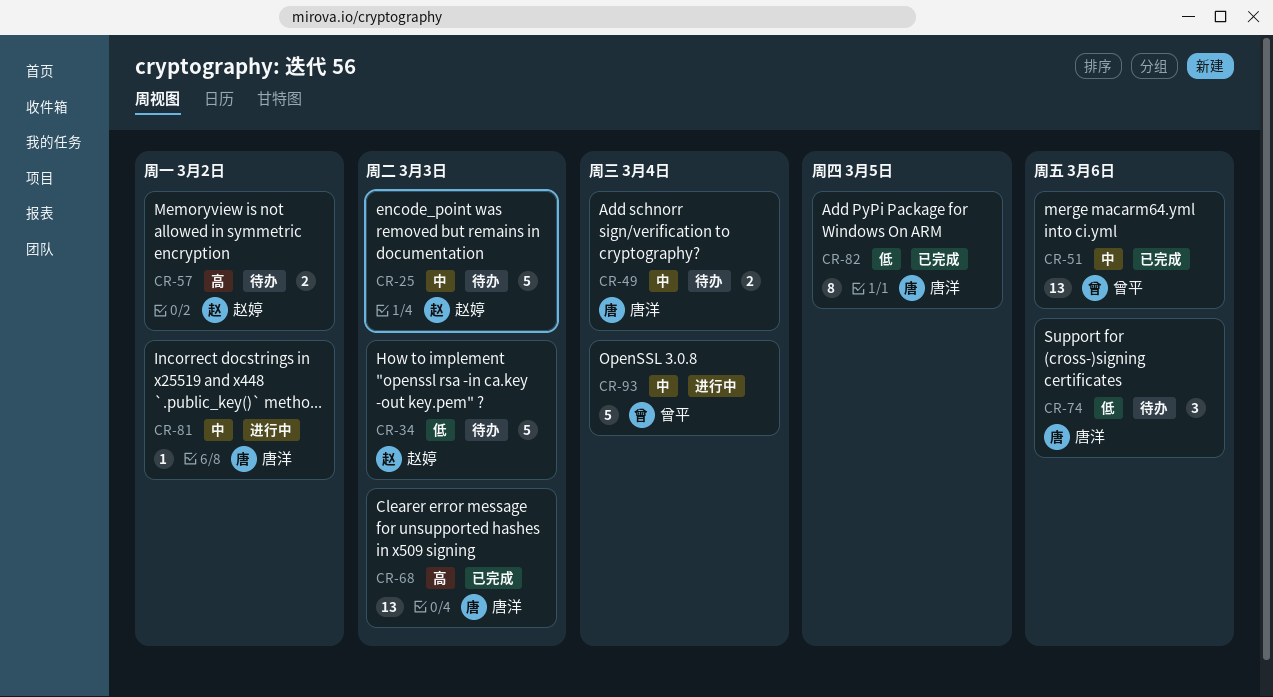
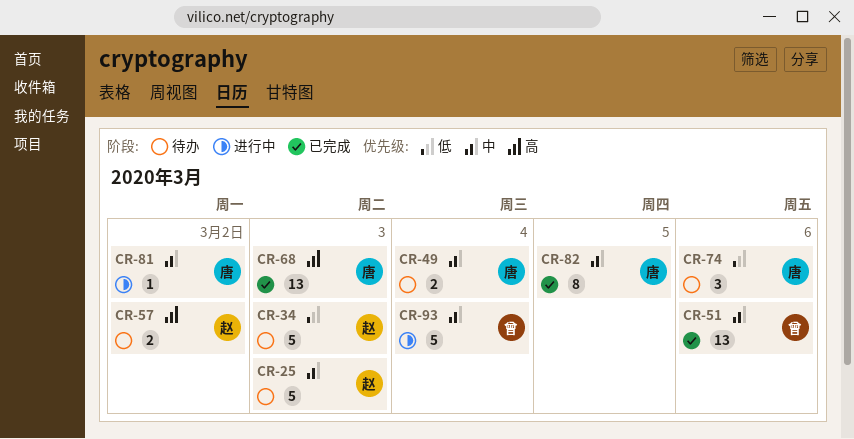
CR-82, priority: 低 -> 中

